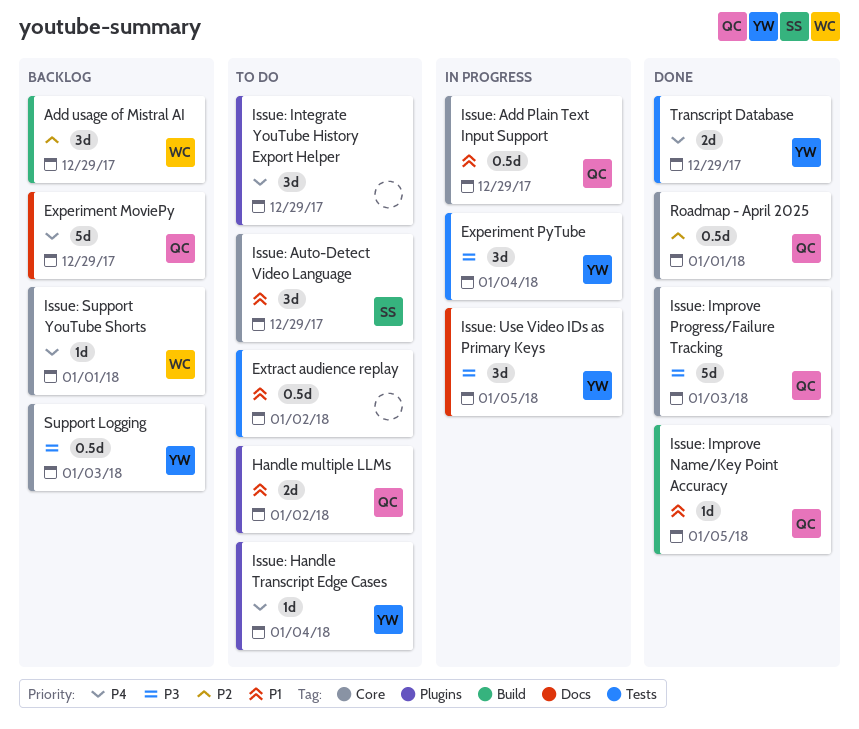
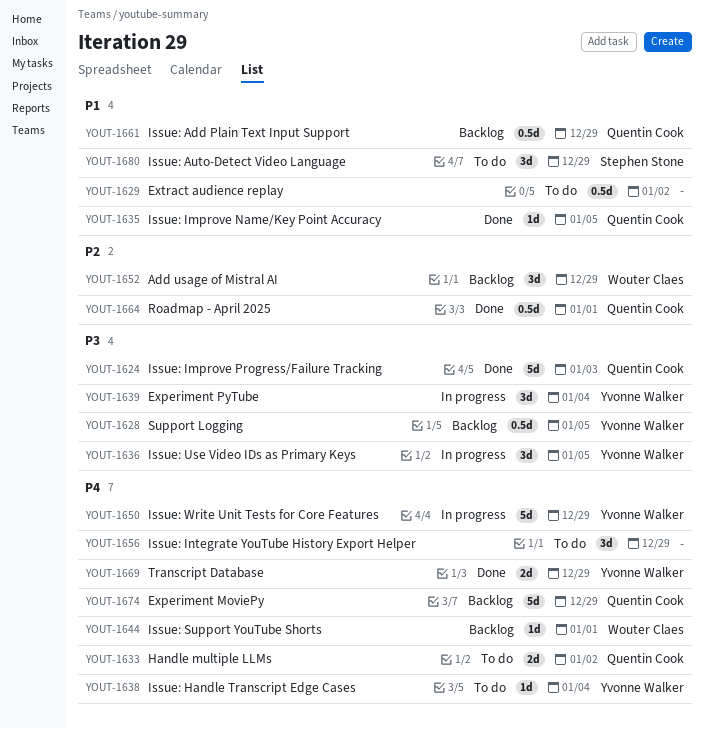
Handle multiple LLMs, priority: P1 -> P4
Issue: Add Plain Text Input Support, status: In progress -> Backlog
Issue: Write Unit Tests for Core Features: none -> present
Support Logging, due: Jan 3 -> Jan 5

